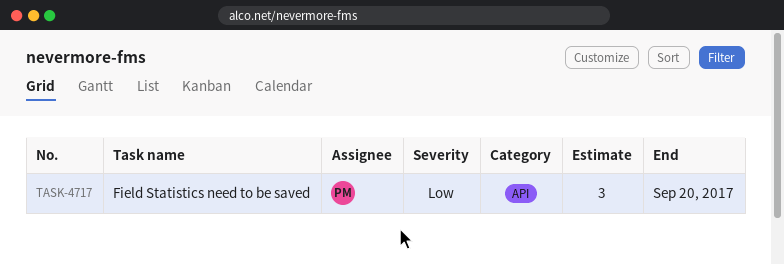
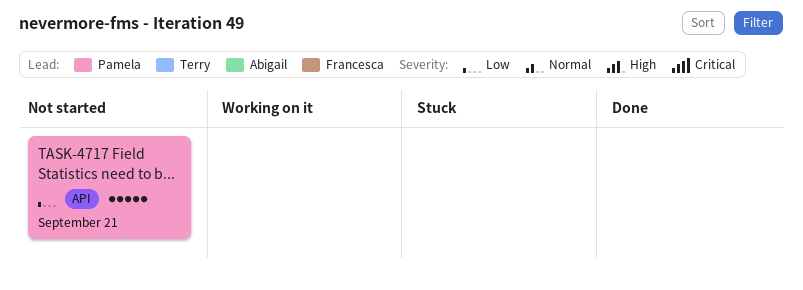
TASK-4717, estimate: 3 -> 5
TASK-4717, due: Sep 20 -> Sep 21

